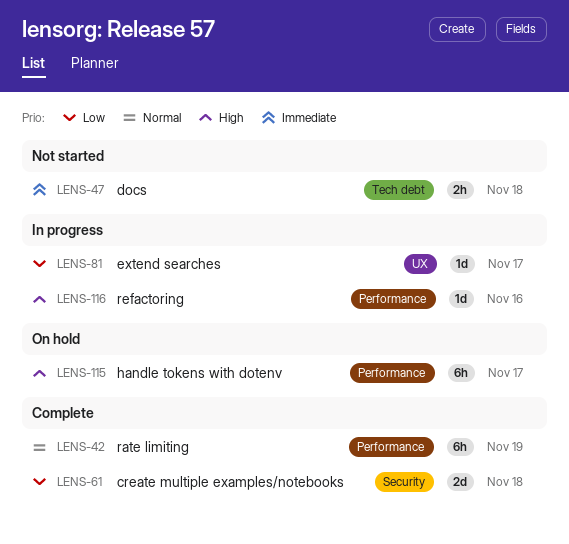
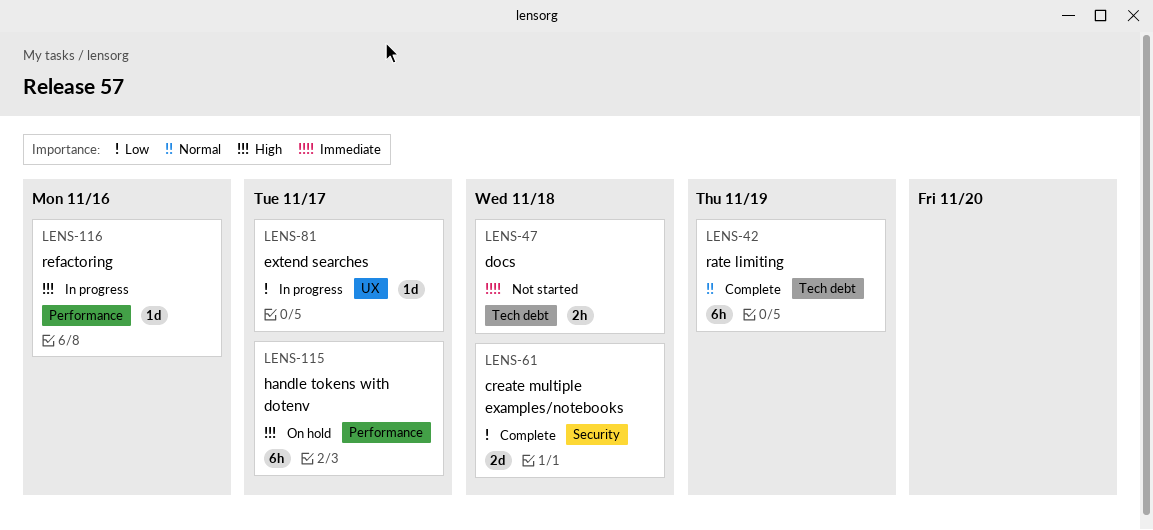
LENS-42, label: Performance -> Tech debt

